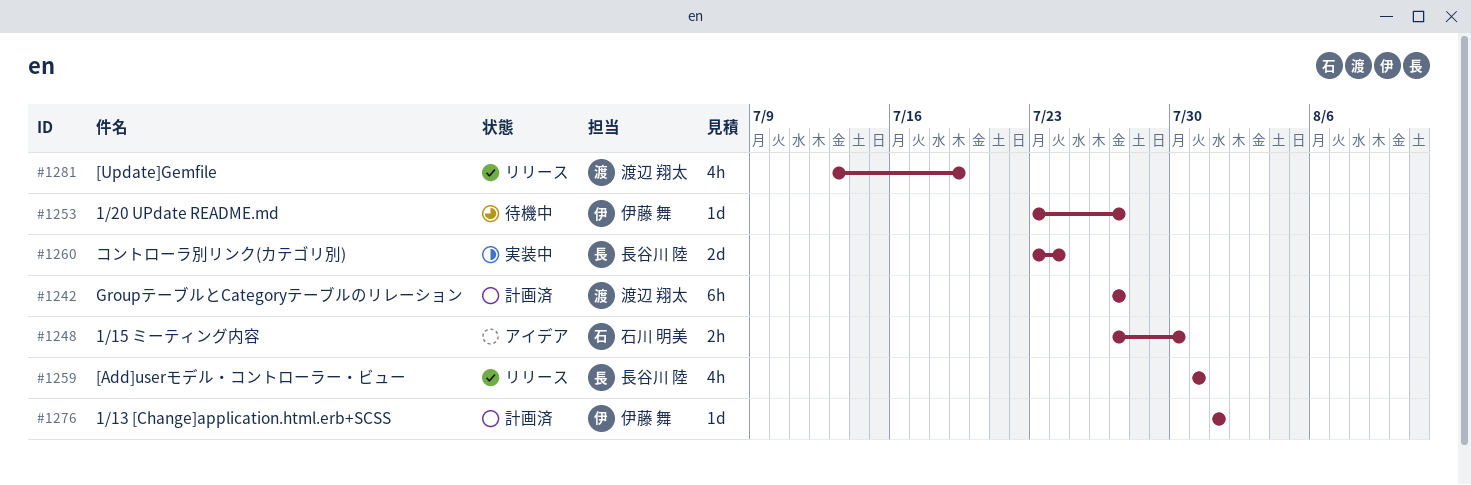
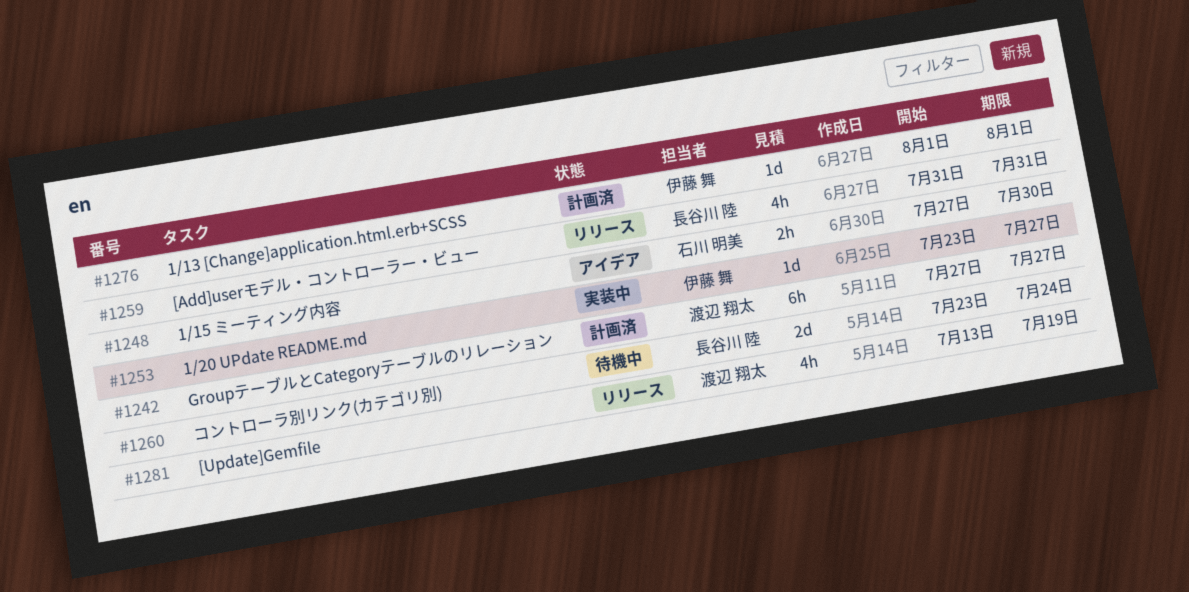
#1253, status: 待機中 -> 実装中
#1260, status: 実装中 -> 待機中

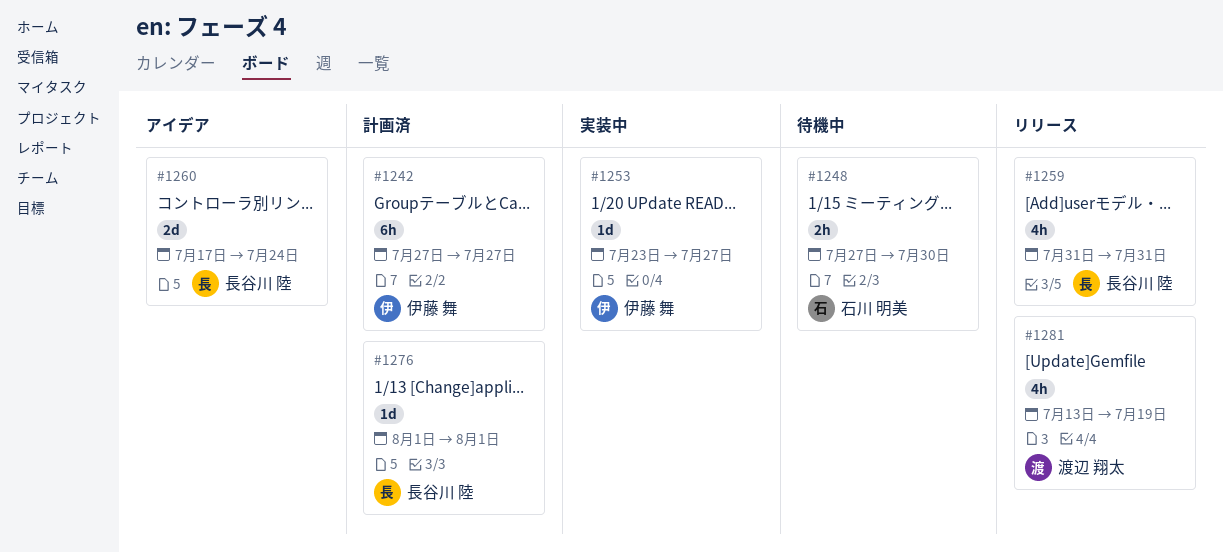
#1242, owner: 渡辺 翔太 -> 伊藤 舞
#1248, status: アイデア -> 待機中
#1260, status: 待機中 -> アイデア
#1260, start: Jul 23 -> Jul 17
#1276, owner: 伊藤 舞 -> 長谷川 陸

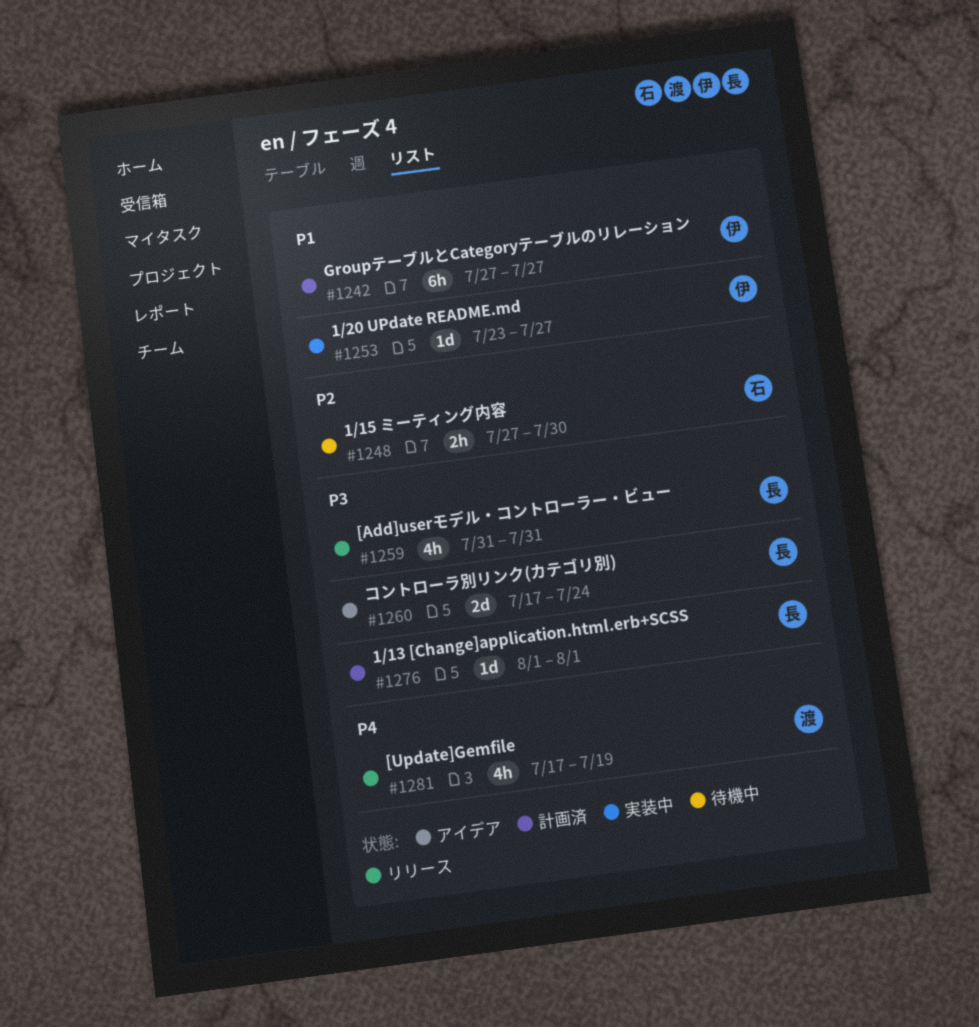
#1281, start: Jul 13 -> Jul 17

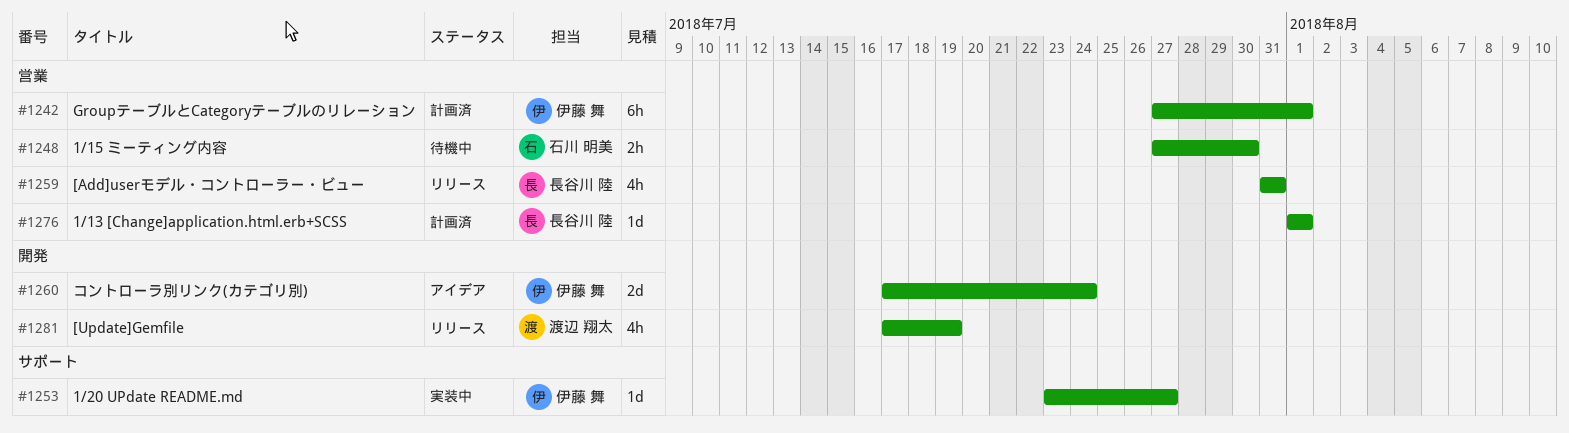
#1242, due: Jul 27 -> Aug 1
#1260, owner: 長谷川 陸 -> 伊藤 舞

